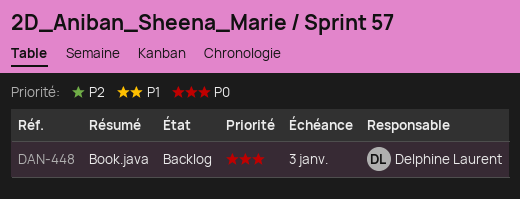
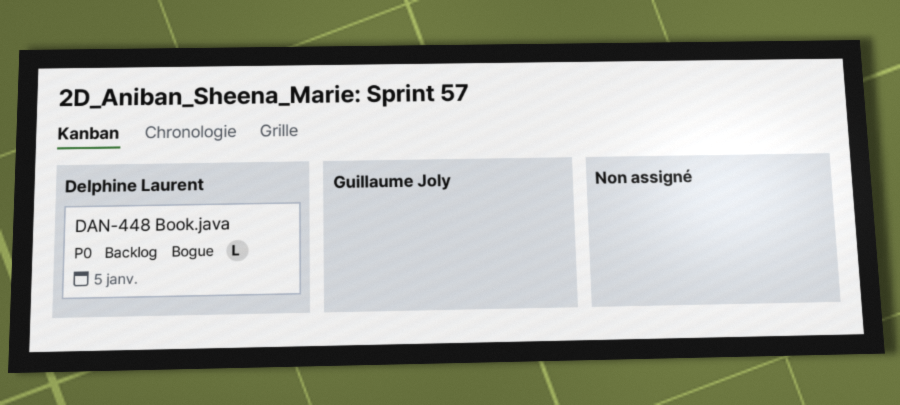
DAN-448, due: Jan 3 -> Jan 5

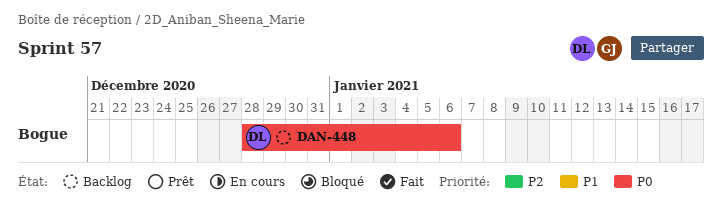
DAN-448, due: Jan 5 -> Jan 6

